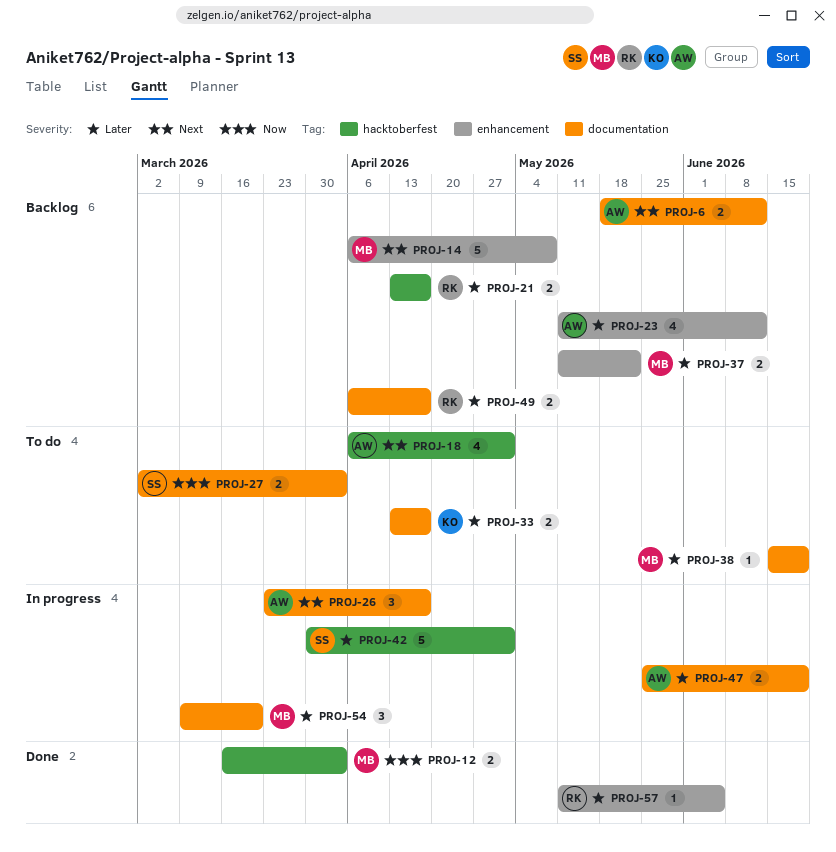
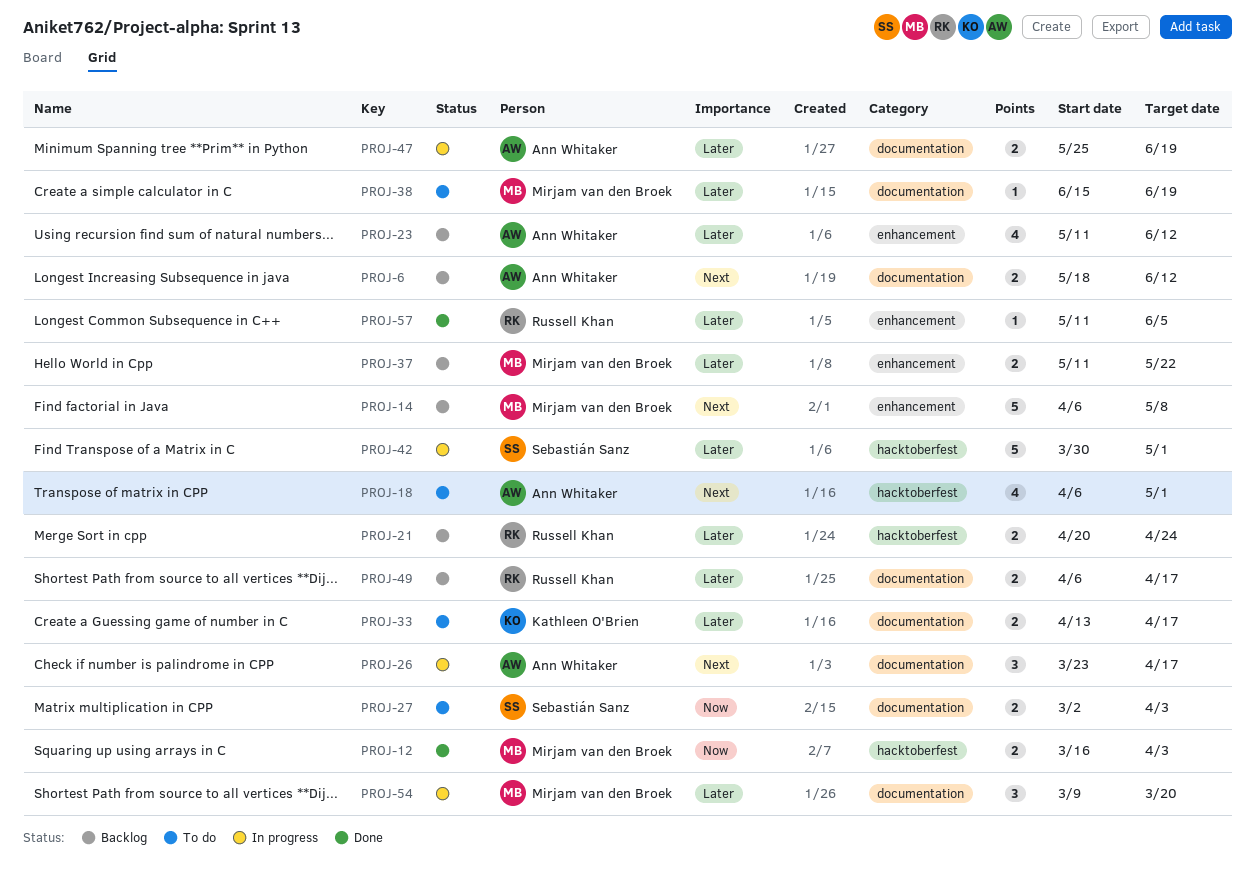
PROJ-21, start: Apr 13 -> Apr 20
PROJ-21, due: Apr 17 -> Apr 24

